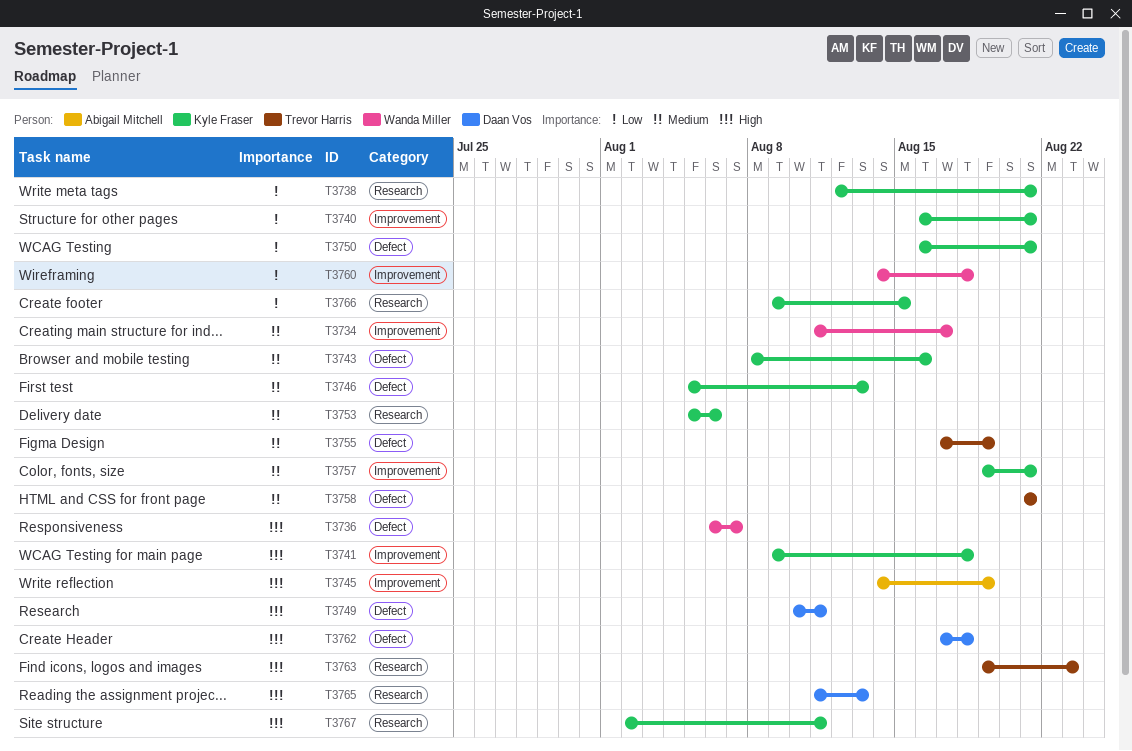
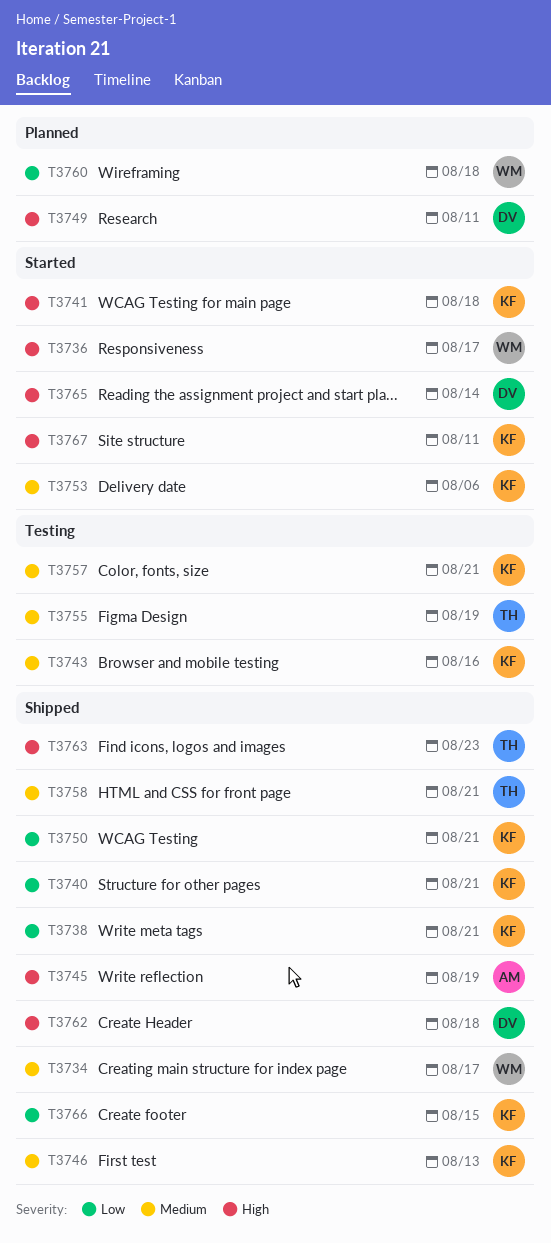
T3736, due: Aug 7 -> Aug 17
T3765, due: Aug 13 -> Aug 14

